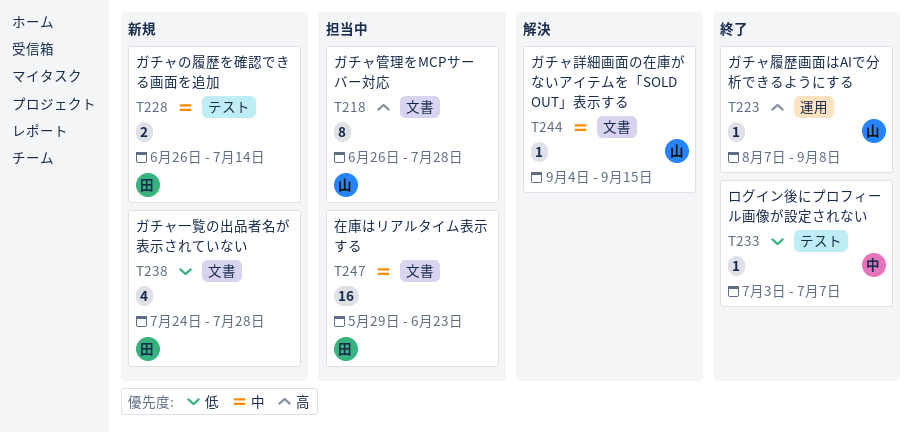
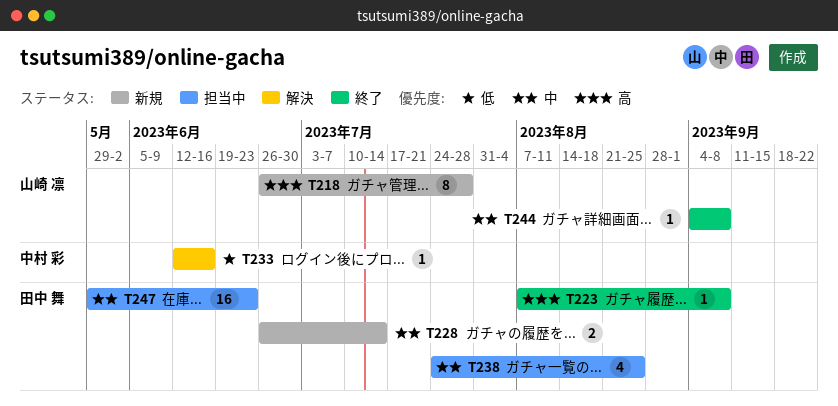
T218, status: 担当中 -> 新規
T223, owner: 山崎 凛 -> 田中 舞
T233, status: 終了 -> 解決
T233, start: Jul 3 -> Jun 12
T233, due: Jul 7 -> Jun 16
T238, status: 新規 -> 担当中
T238, priority: 低 -> 中
T238, due: Jul 28 -> Aug 25
T244, status: 解決 -> 終了
T244, due: Sep 15 -> Sep 8

